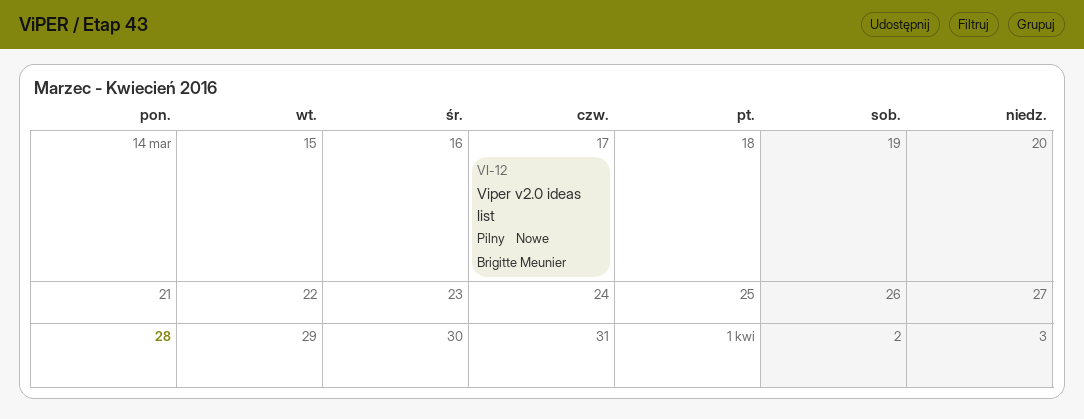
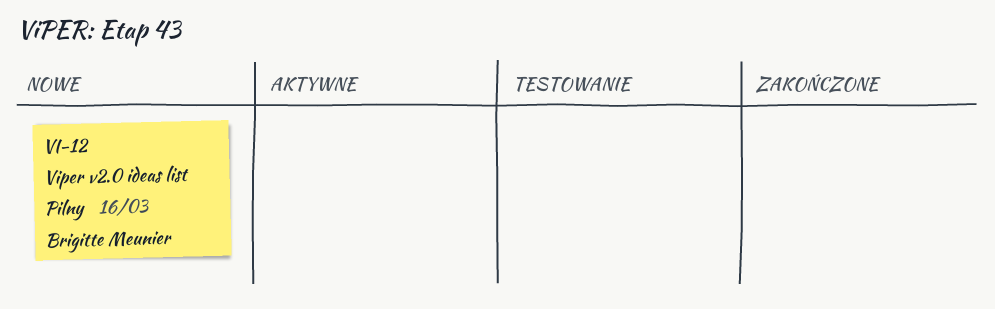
VI-12, due: Mar 17 -> Mar 16

